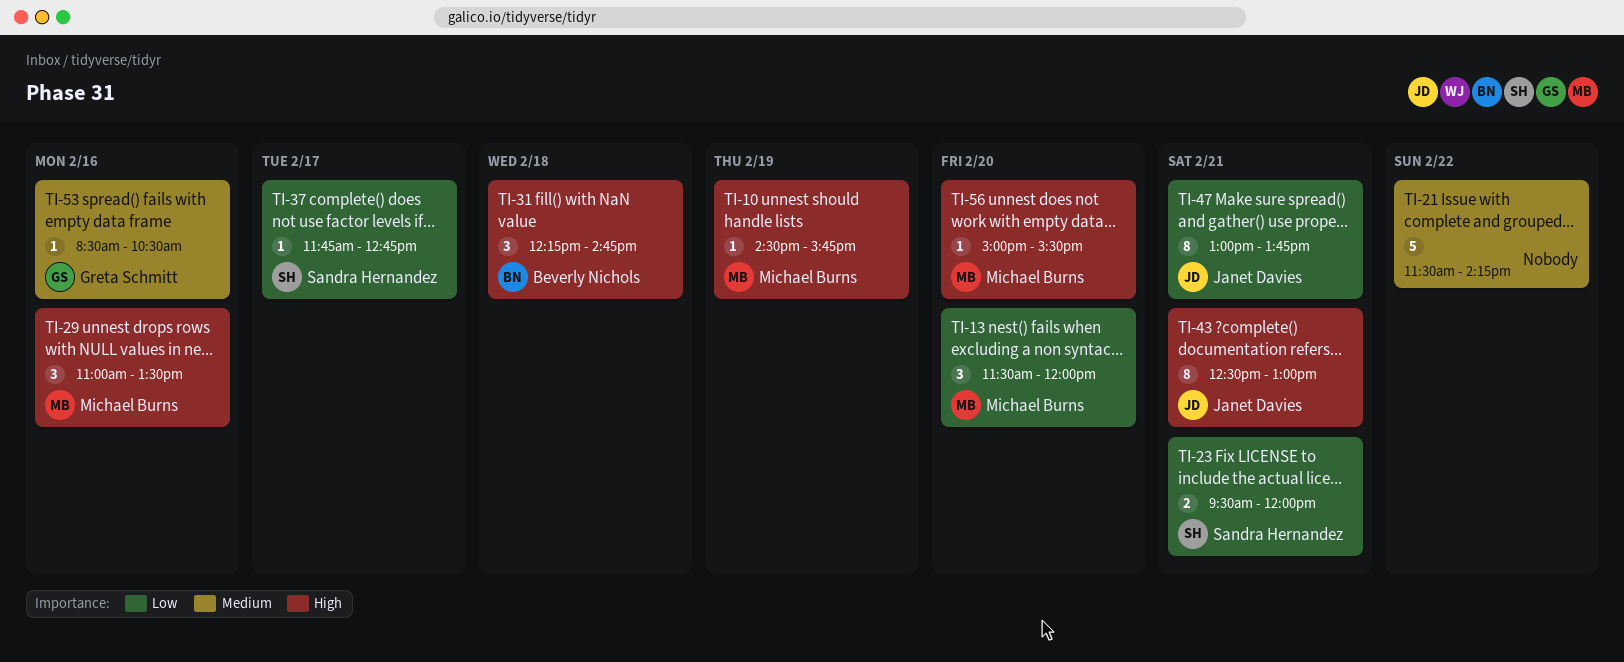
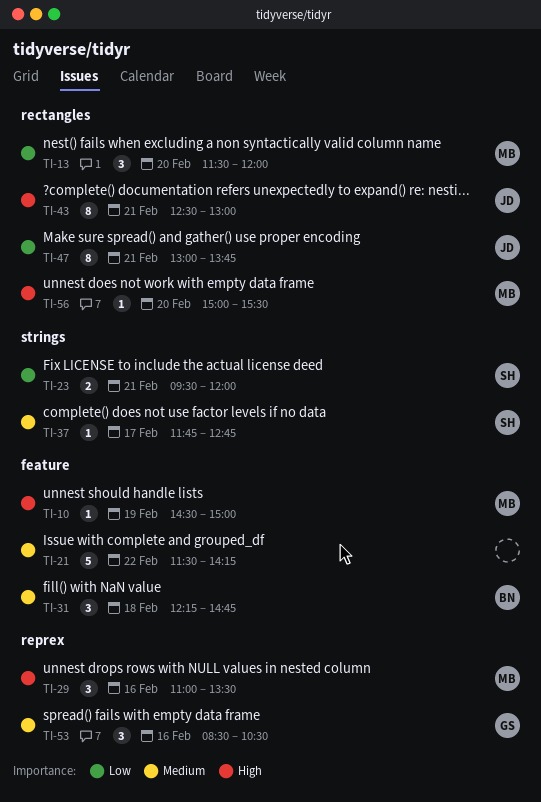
TI-10, ends: 15:45 -> 15:00
TI-31, priority: High -> Medium
TI-37, priority: Low -> Medium
TI-53, estimate: 1 -> 3

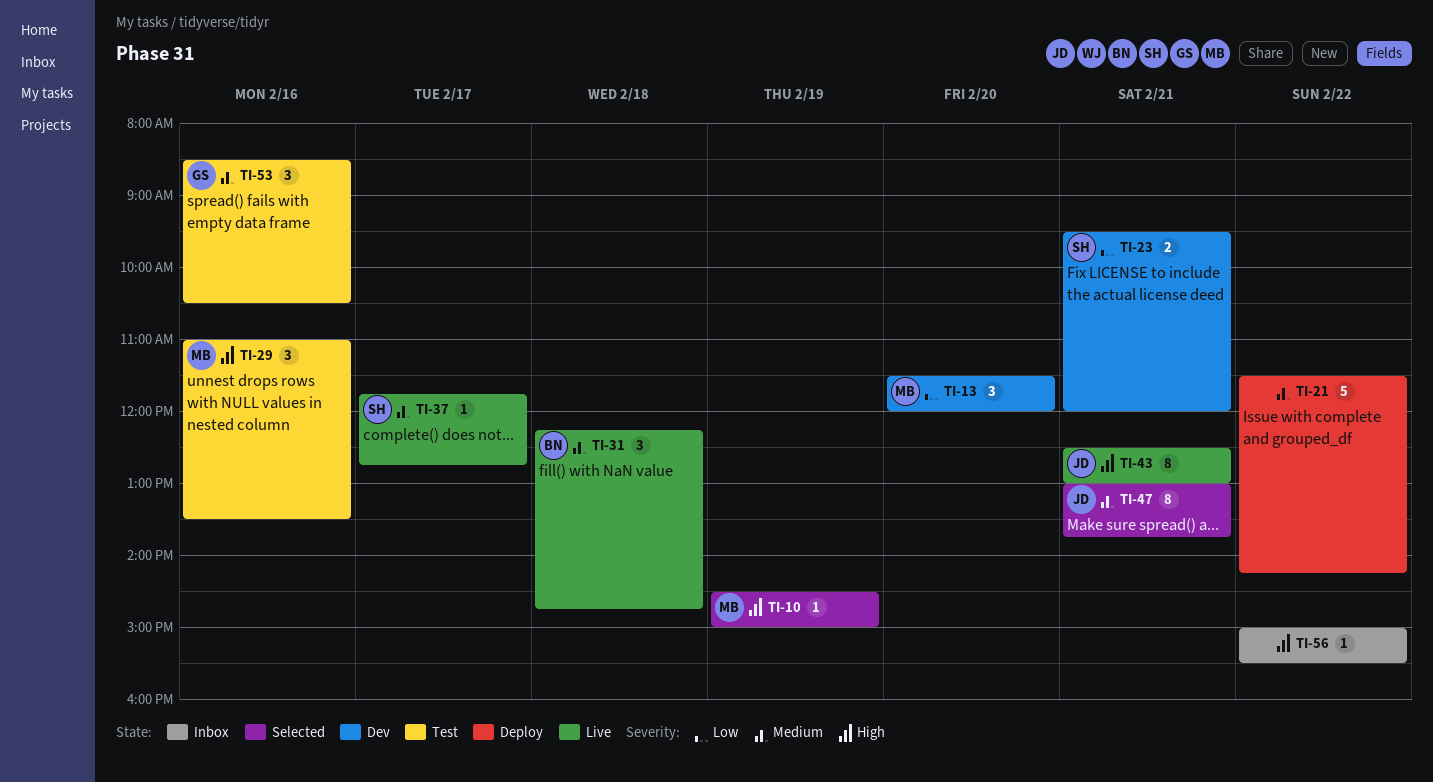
TI-47, priority: Low -> Medium
TI-56, owner: MB -> none
TI-56, day: Feb 20 -> Feb 22

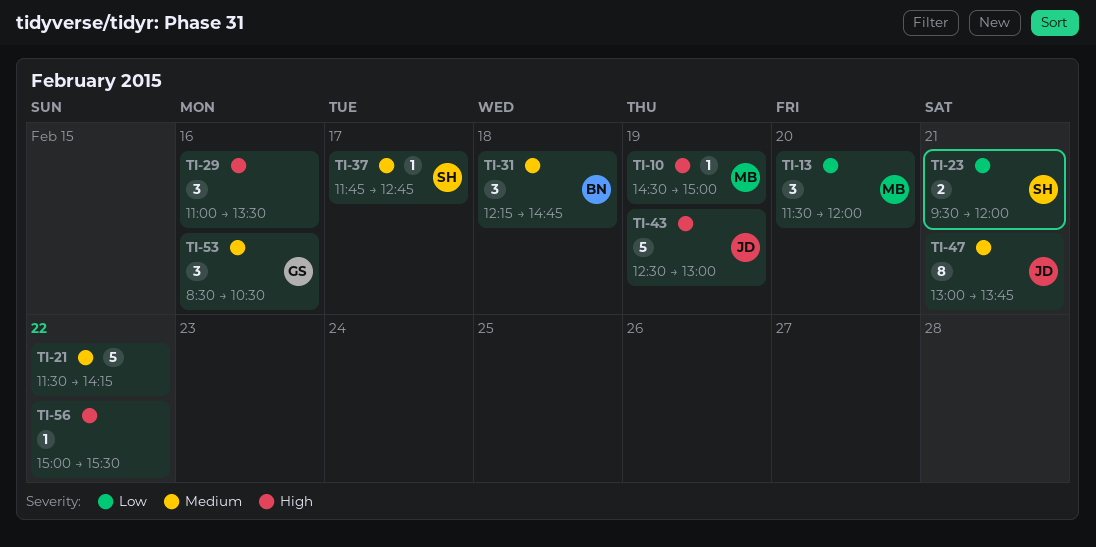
TI-29, owner: MB -> none
TI-43, estimate: 8 -> 5
TI-43, day: Feb 21 -> Feb 19

